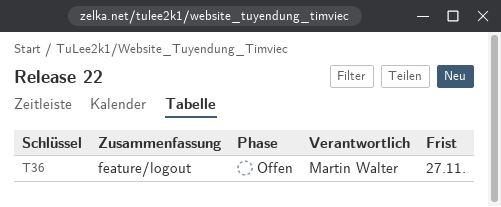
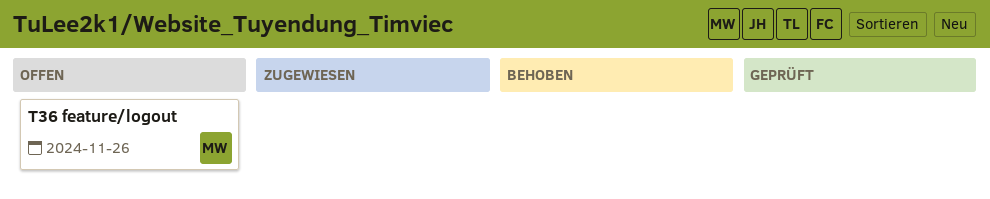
T36, due: Nov 27 -> Nov 26

